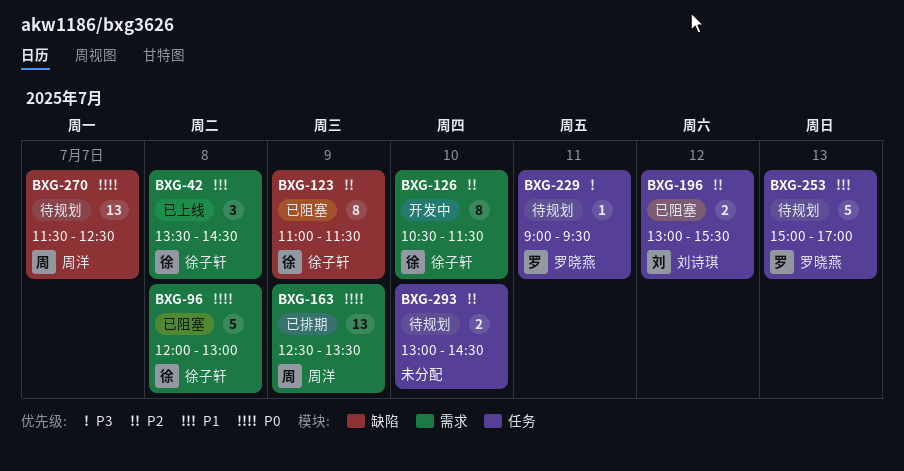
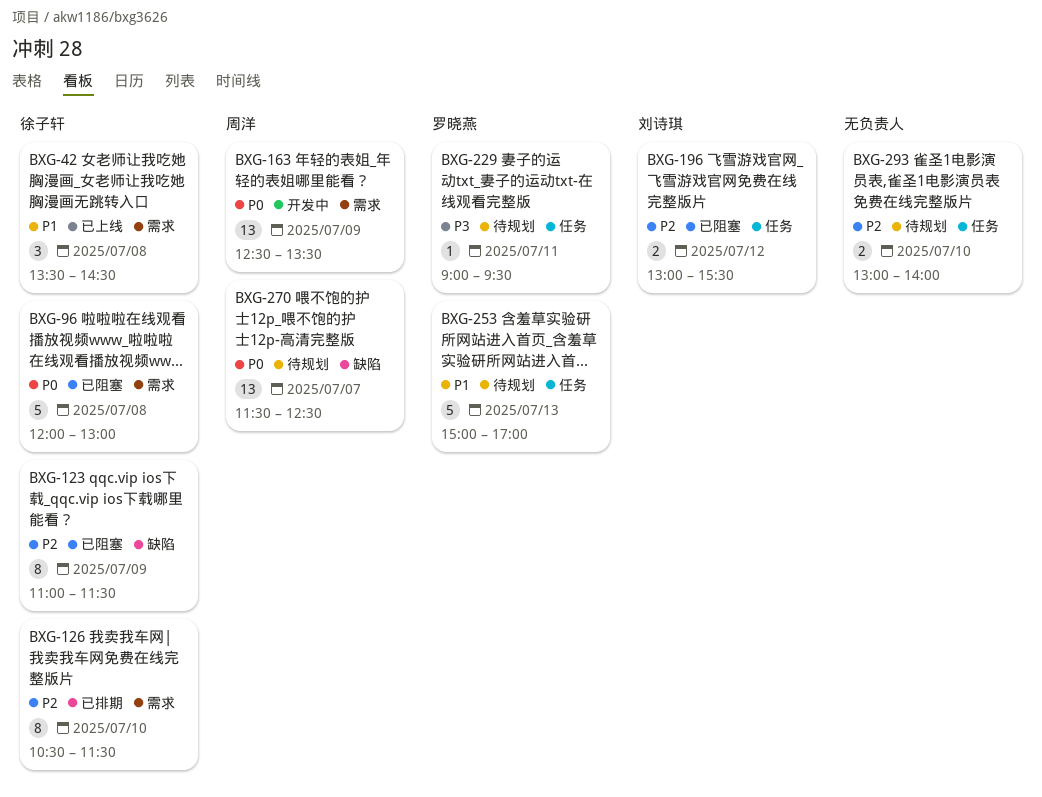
BXG-126, status: 开发中 -> 已排期
BXG-163, status: 已排期 -> 开发中
BXG-293, ends: 14:30 -> 14:00

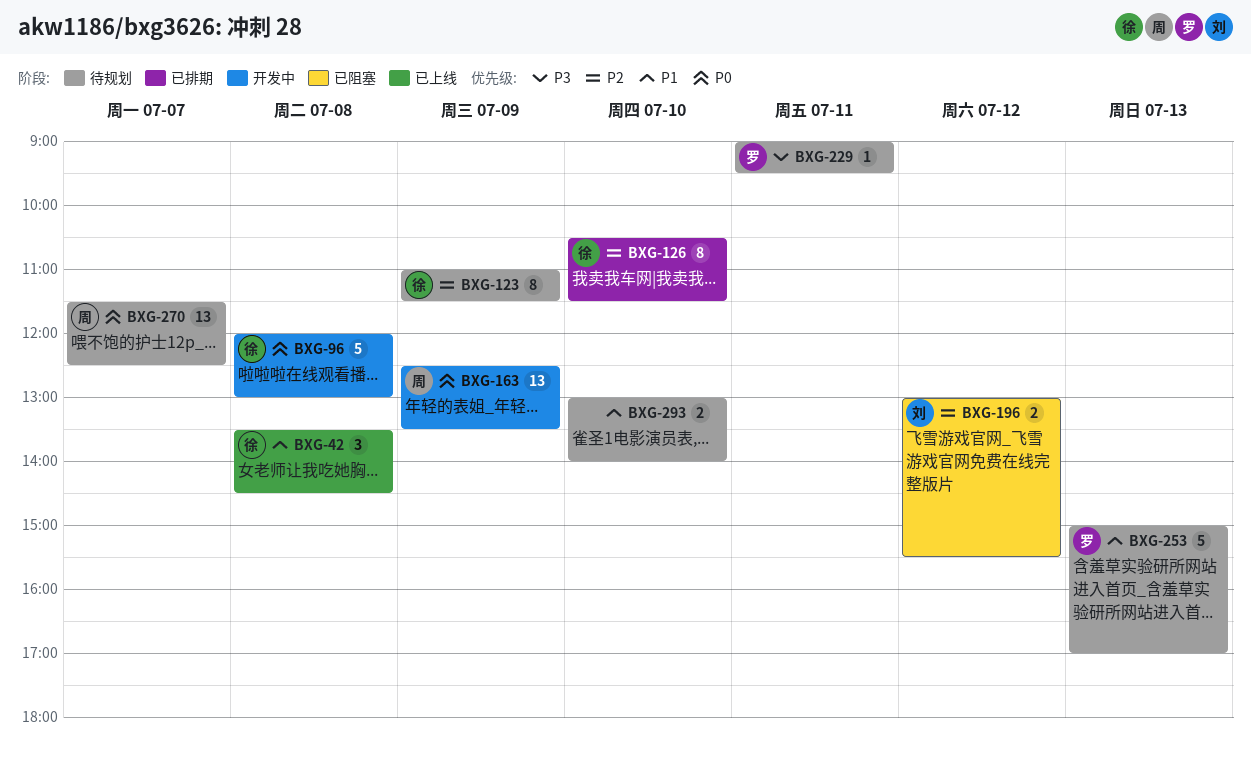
BXG-96, status: 已阻塞 -> 开发中
BXG-123, status: 已阻塞 -> 待规划
BXG-293, priority: P2 -> P1

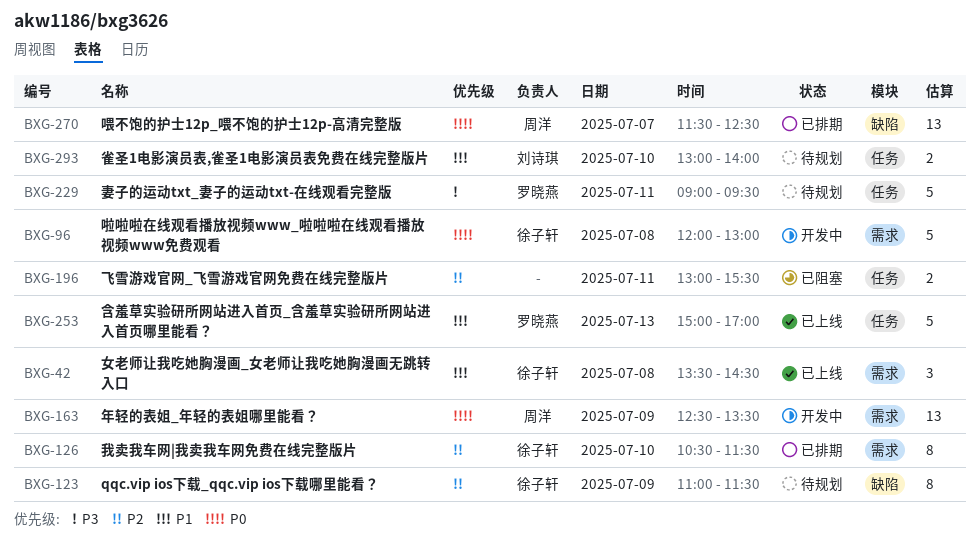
BXG-196, owner: 刘诗琪 -> none
BXG-196, day: Jul 12 -> Jul 11
BXG-229, estimate: 1 -> 5
BXG-253, status: 待规划 -> 已上线
BXG-270, status: 待规划 -> 已排期
BXG-293, owner: none -> 刘诗琪

